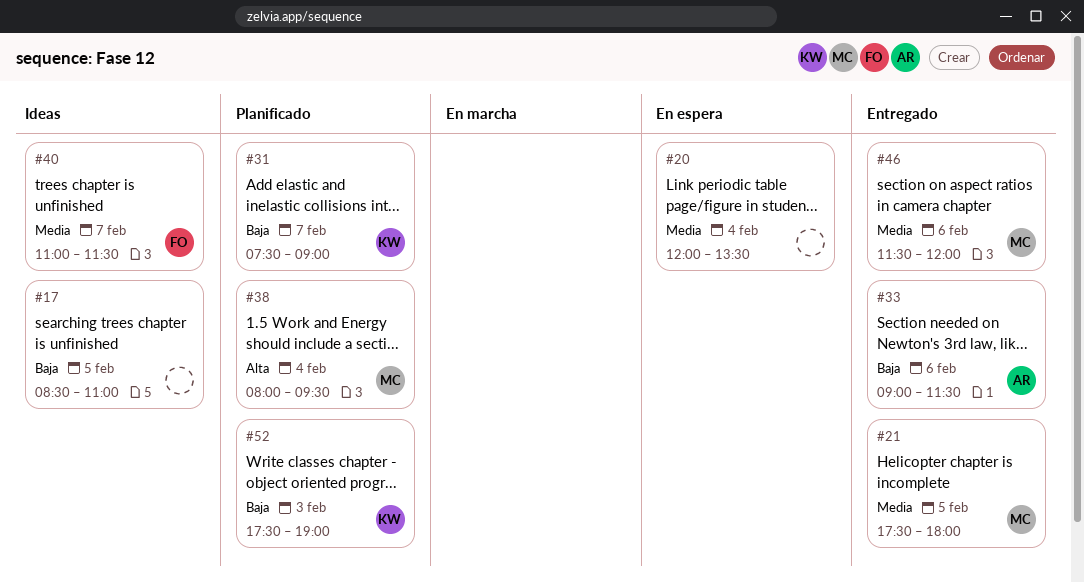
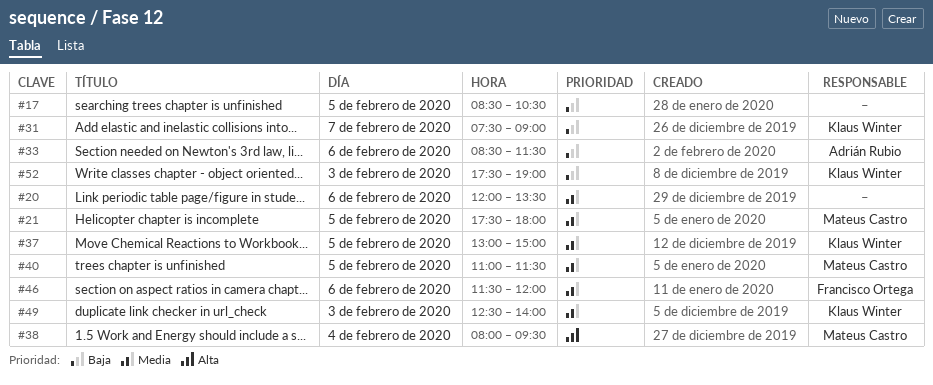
#17, ends: 11:00 -> 10:30
#20, day: Feb 4 -> Feb 6
#33, begins: 09:00 -> 08:30
#37: none -> present
#40, owner: Francisco Ortega -> Mateus Castro
#40, day: Feb 7 -> Feb 5
#46, owner: Mateus Castro -> Francisco Ortega
#49: none -> present

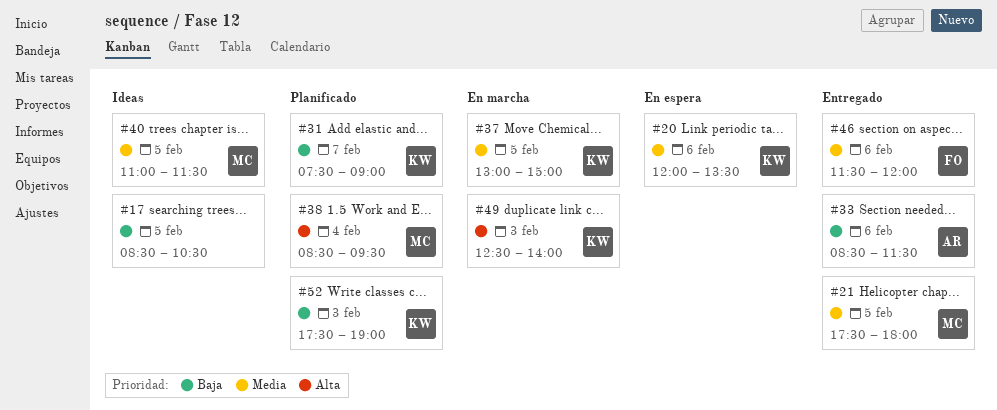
#20, owner: none -> Klaus Winter
#38, begins: 08:00 -> 08:30
#49, priority: Media -> Alta

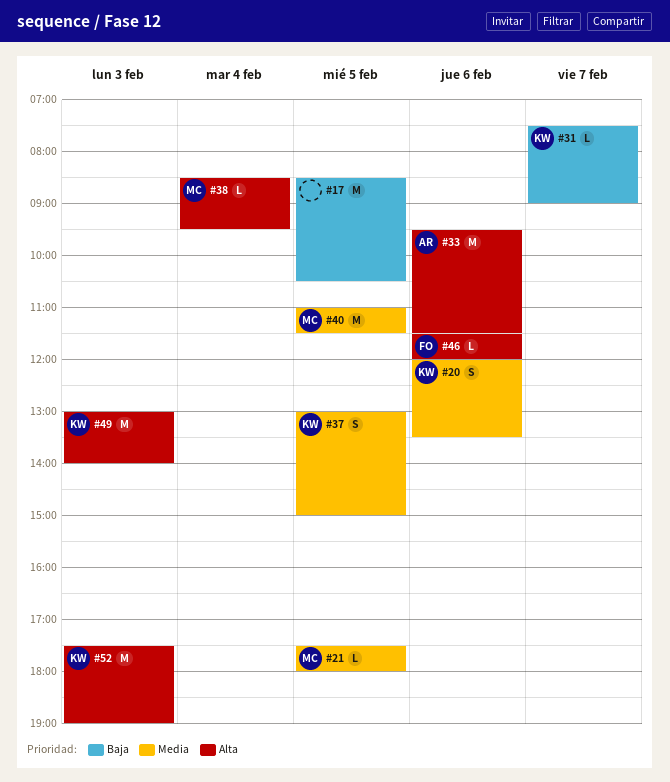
#33, priority: Baja -> Alta
#33, begins: 08:30 -> 09:30
#46, priority: Media -> Alta
#49, begins: 12:30 -> 13:00
#52, priority: Baja -> Alta

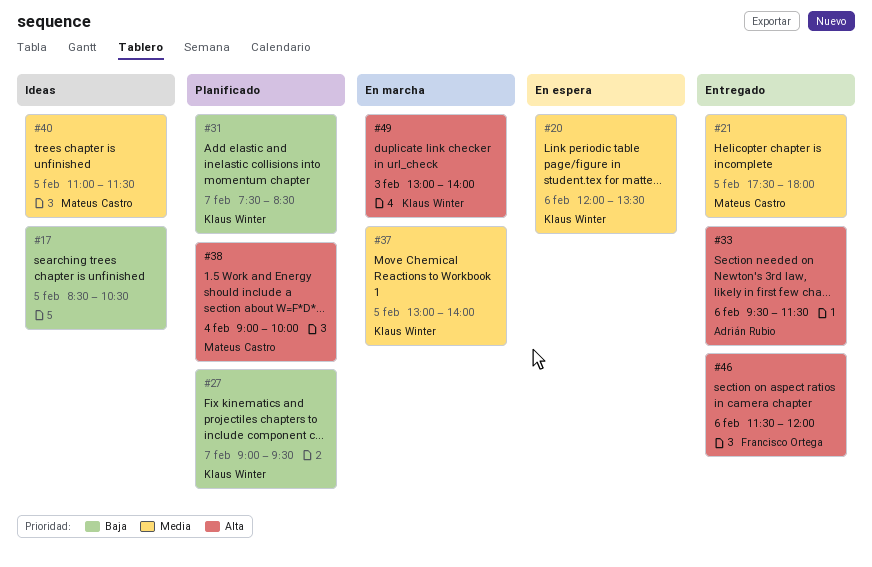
#27: none -> present
#31, ends: 09:00 -> 08:30
#37, ends: 15:00 -> 14:00
#38, begins: 08:30 -> 09:00
#38, ends: 09:30 -> 10:00
#52: present -> none

